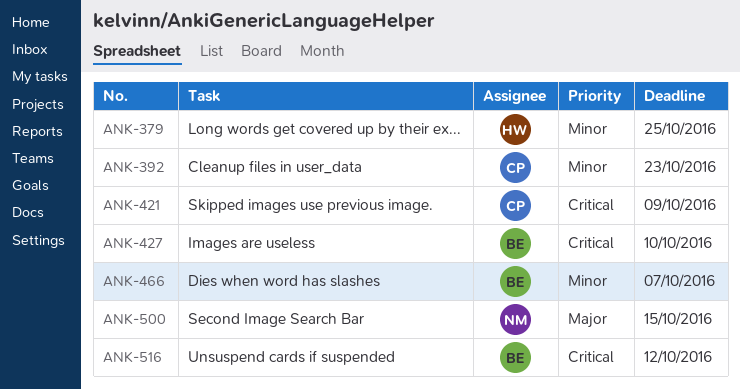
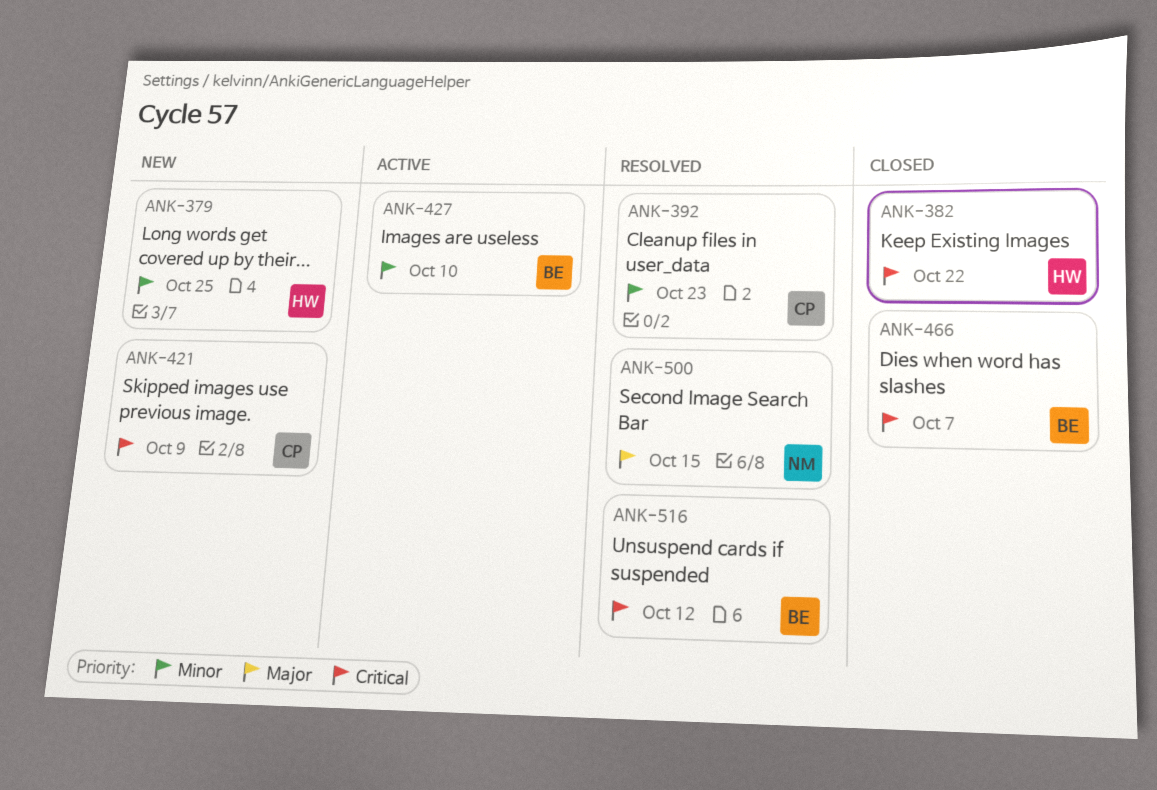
ANK-382: none -> present
ANK-427, priority: Critical -> Minor
ANK-466, priority: Minor -> Critical

